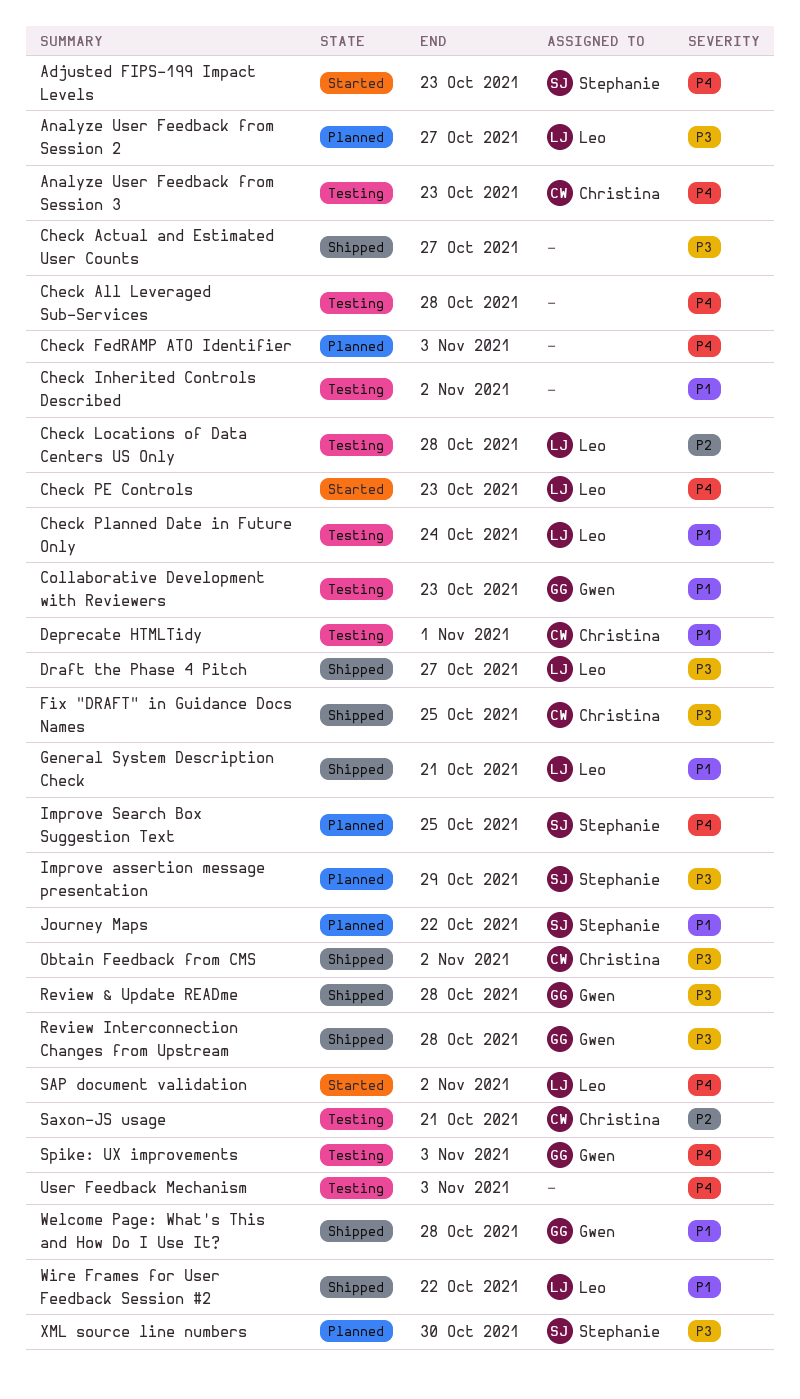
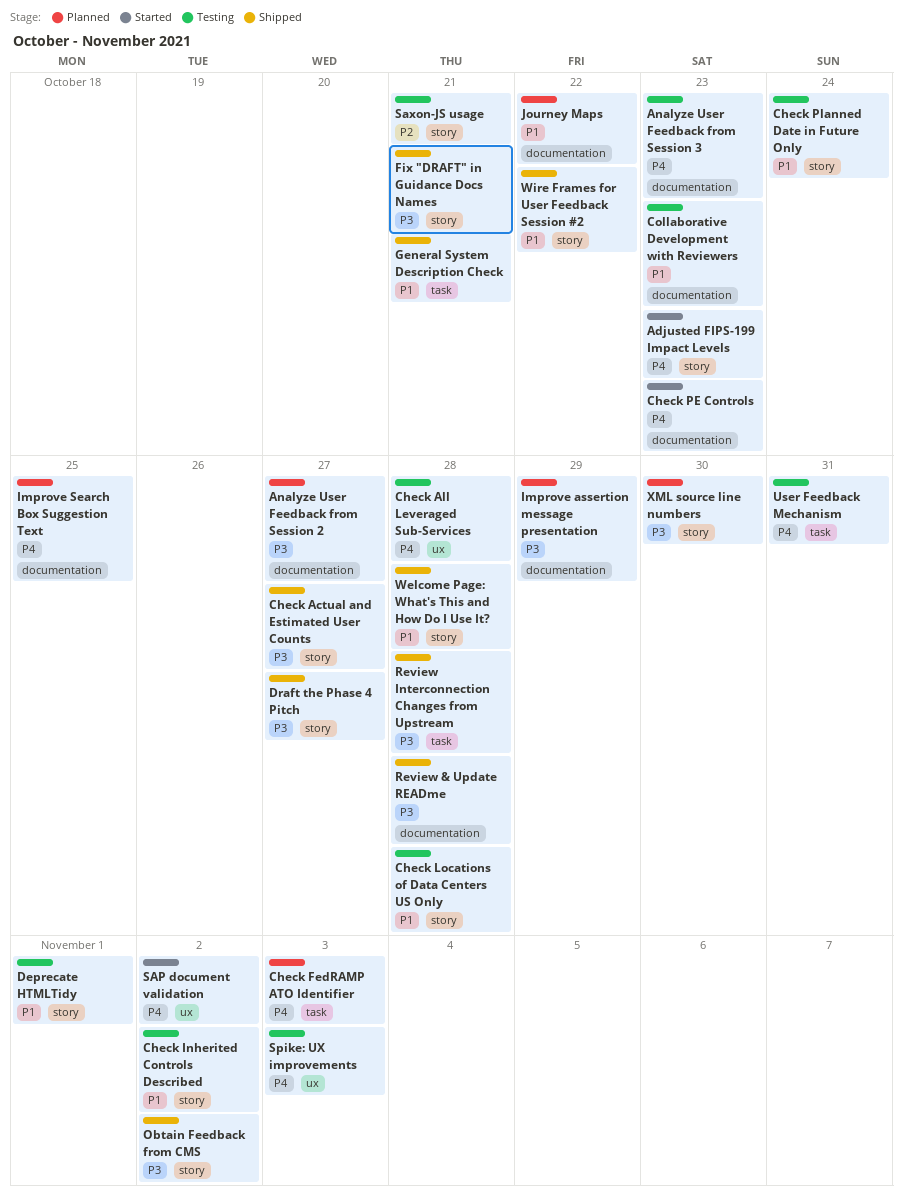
Check Locations of Data Centers US Only, priority: P2 -> P1
Fix "DRAFT" in Guidance Docs Names, due: Oct 25 -> Oct 21
User Feedback Mechanism, due: Nov 3 -> Oct 31

